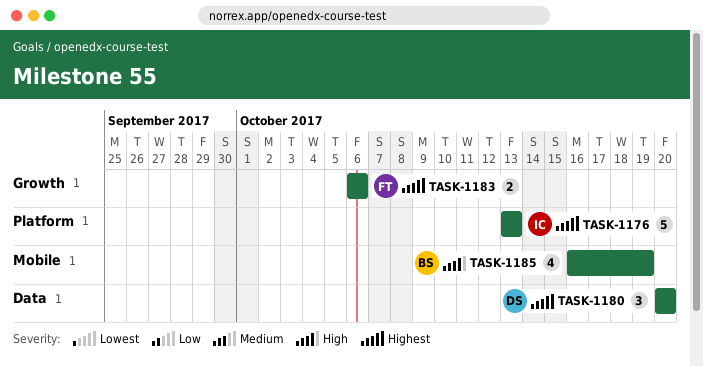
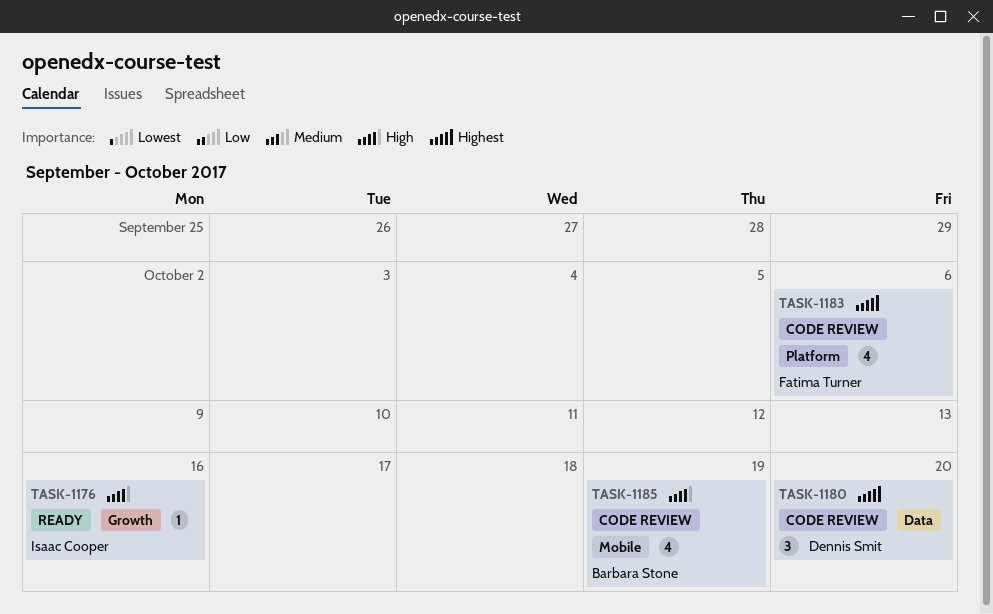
TASK-1176, priority: Highest -> High
TASK-1176, label: Platform -> Growth
TASK-1176, estimate: 5 -> 1
TASK-1176, due: Oct 13 -> Oct 16
TASK-1183, label: Growth -> Platform
TASK-1183, estimate: 2 -> 4

